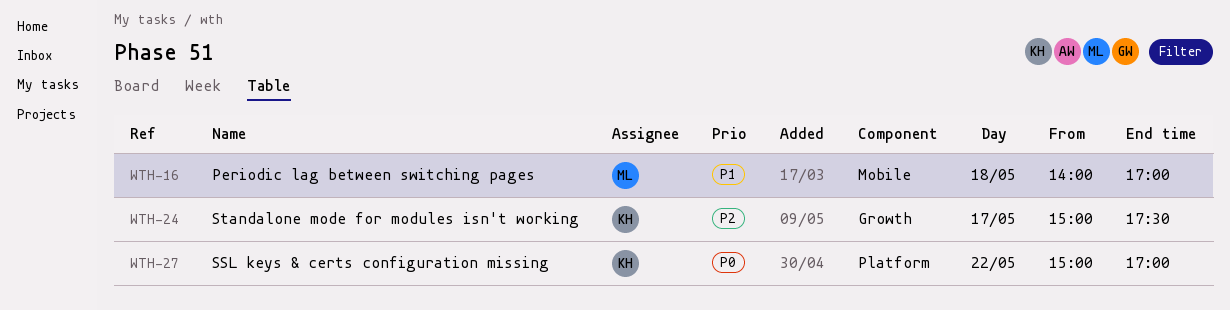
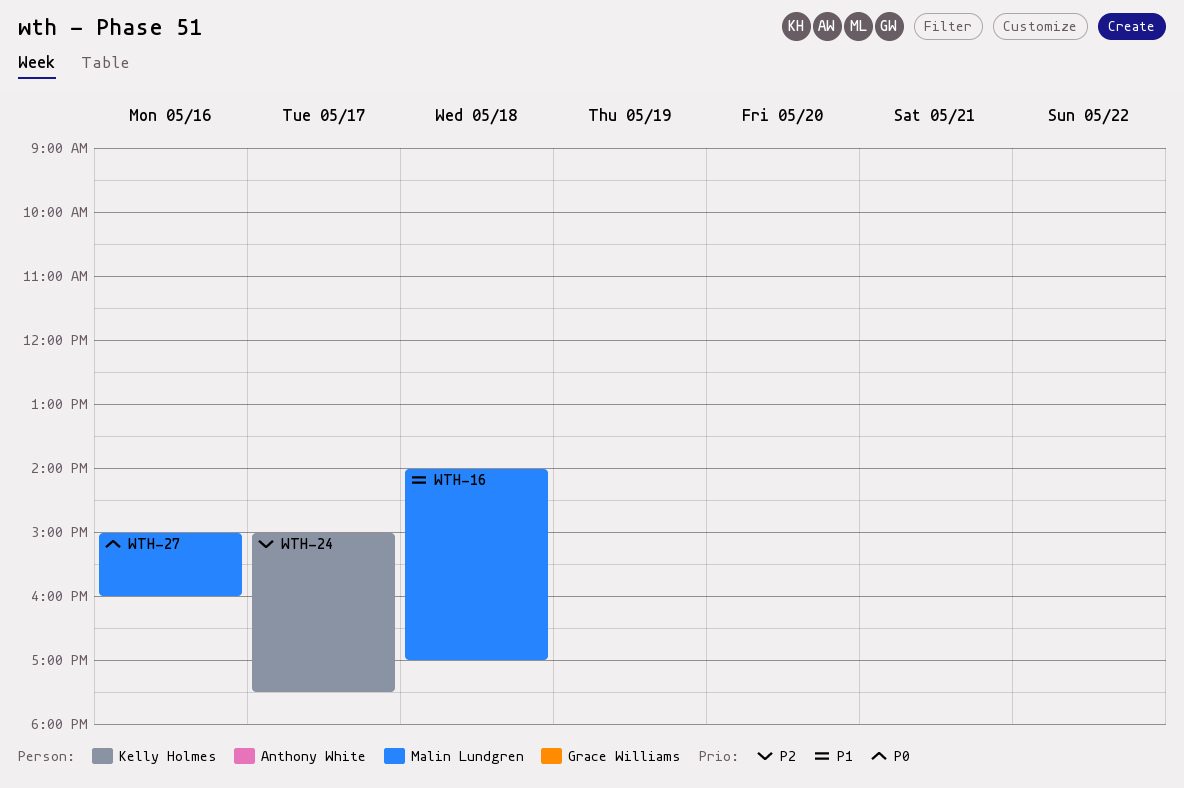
WTH-27, owner: Kelly Holmes -> Malin Lundgren
WTH-27, day: May 22 -> May 16
WTH-27, ends: 17:00 -> 16:00

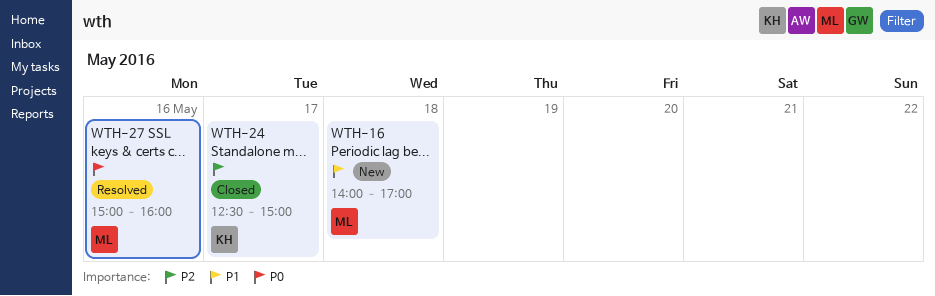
WTH-24, begins: 15:00 -> 12:30
WTH-24, ends: 17:30 -> 15:00

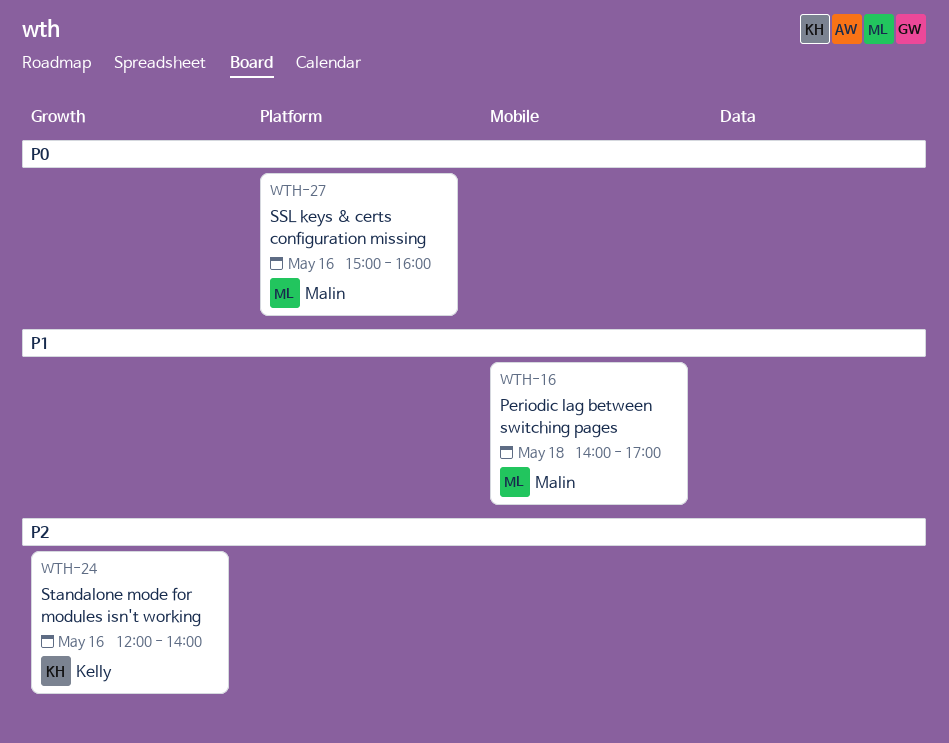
WTH-24, day: May 17 -> May 16
WTH-24, begins: 12:30 -> 12:00
WTH-24, ends: 15:00 -> 14:00

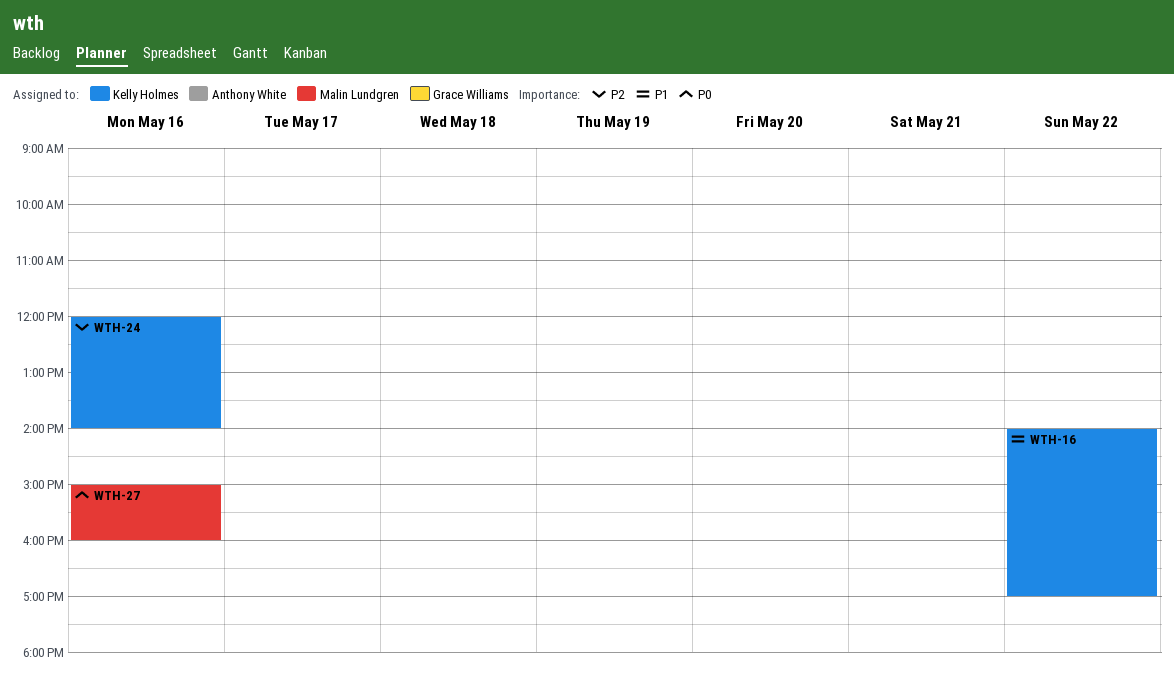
WTH-16, owner: Malin Lundgren -> Kelly Holmes
WTH-16, day: May 18 -> May 22

